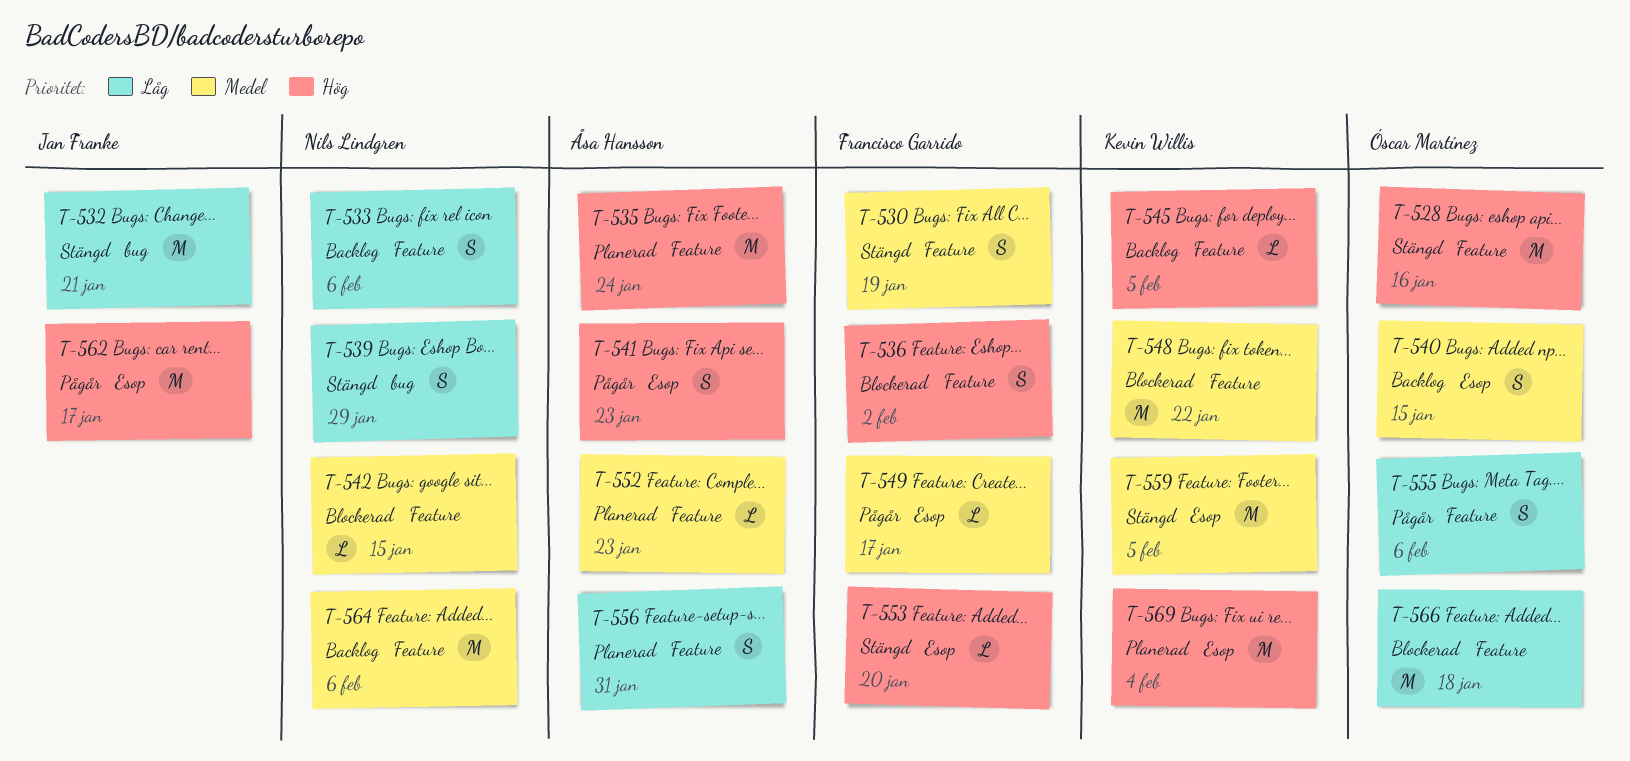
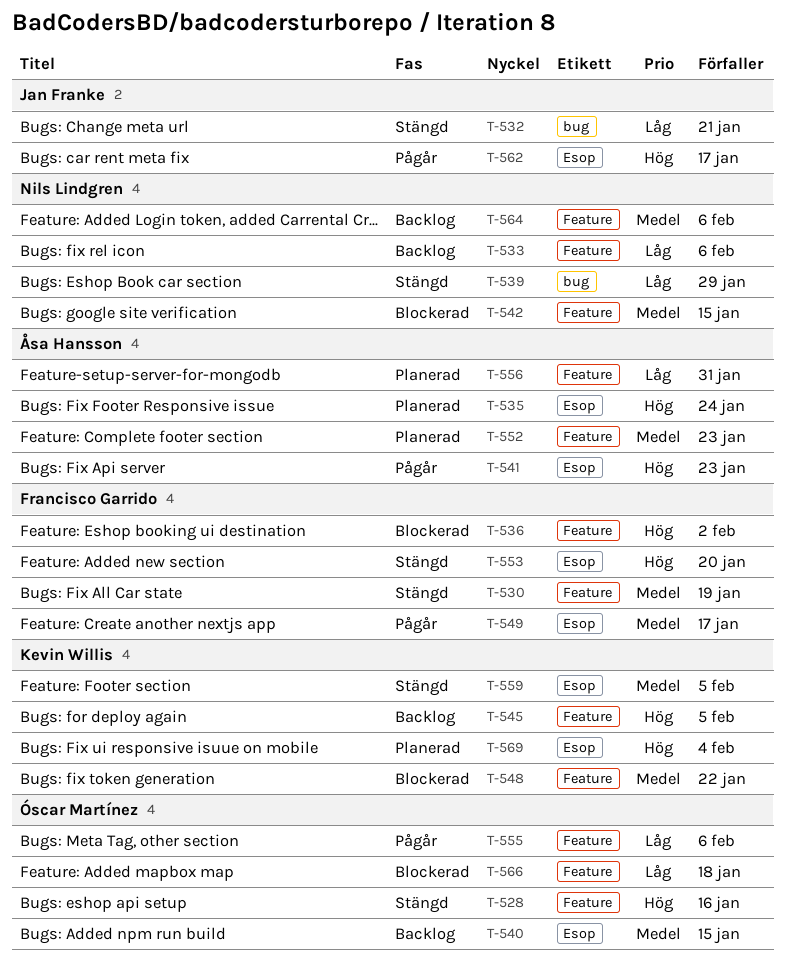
T-535, label: Feature -> Esop

